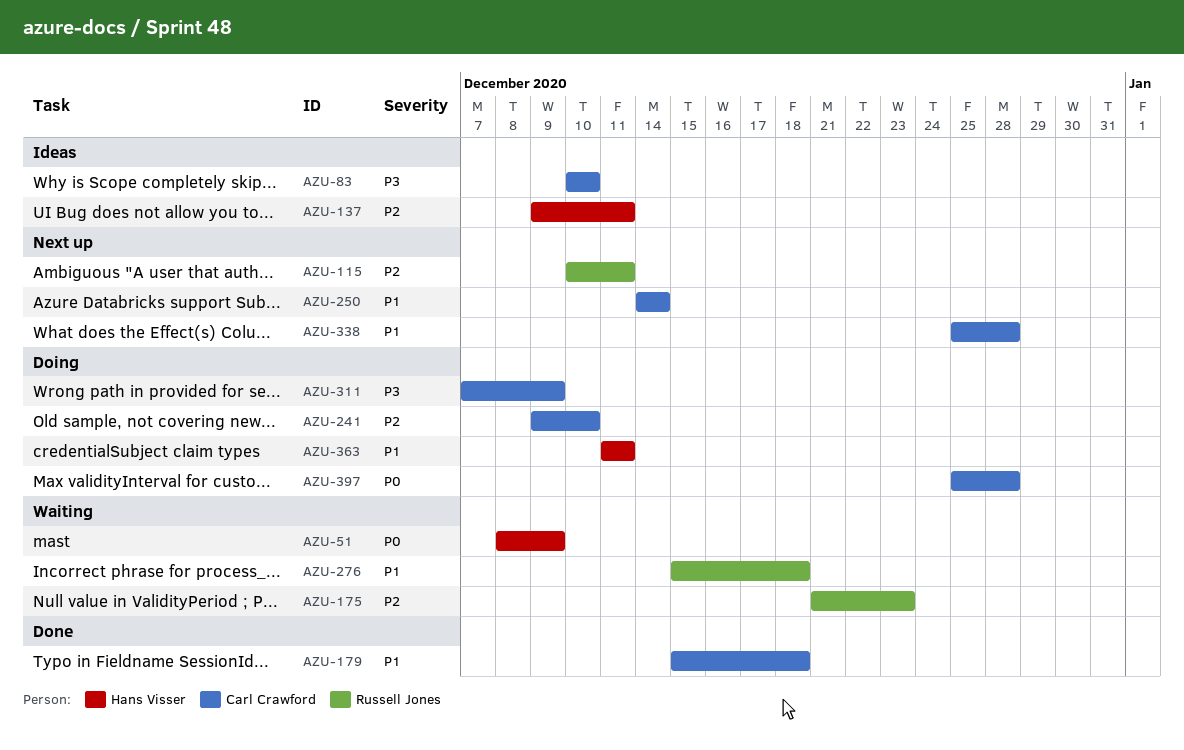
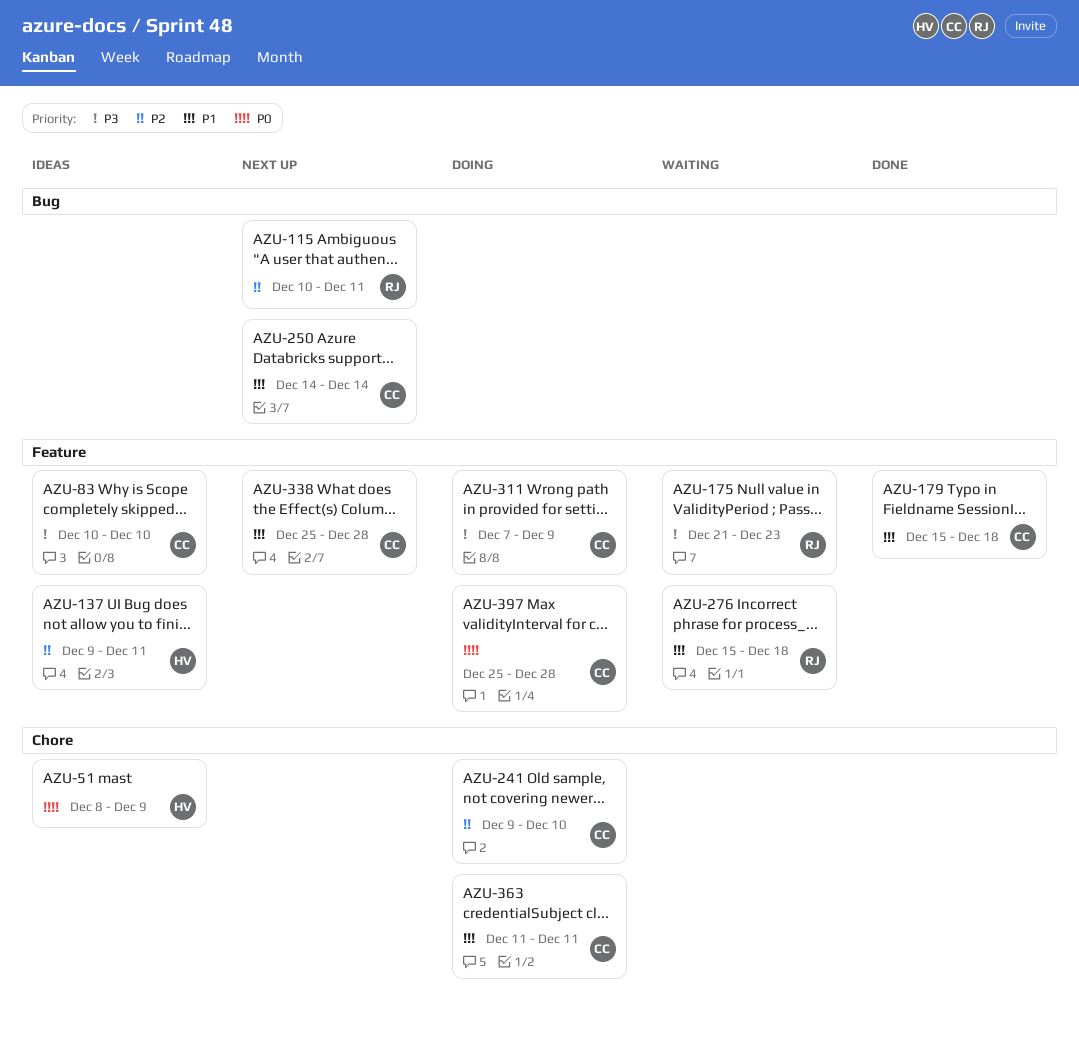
AZU-51, status: Waiting -> Ideas
AZU-175, priority: P2 -> P3
AZU-363, owner: Hans Visser -> Carl Crawford

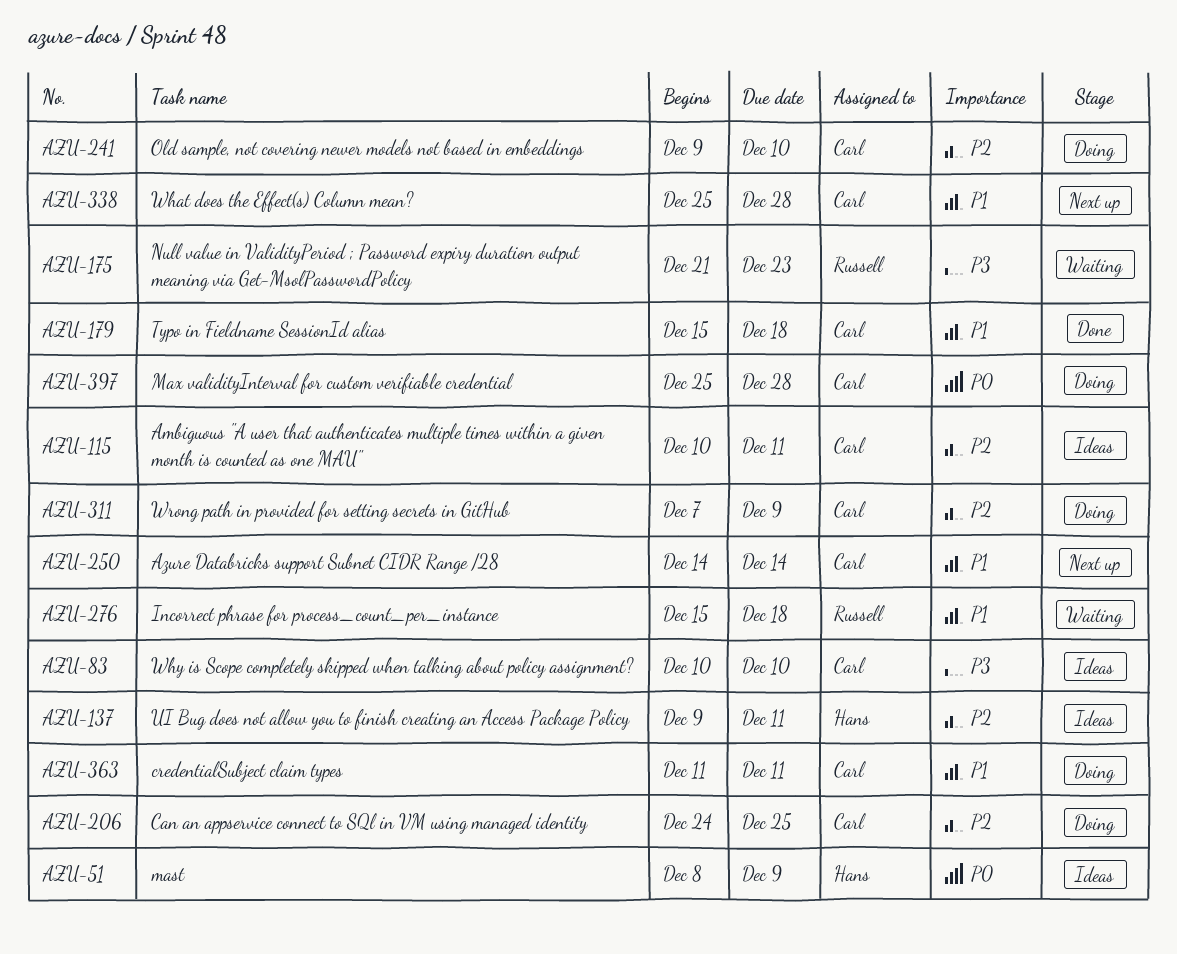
AZU-115, status: Next up -> Ideas
AZU-115, owner: Russell -> Carl
AZU-206: none -> present
AZU-311, priority: P3 -> P2

